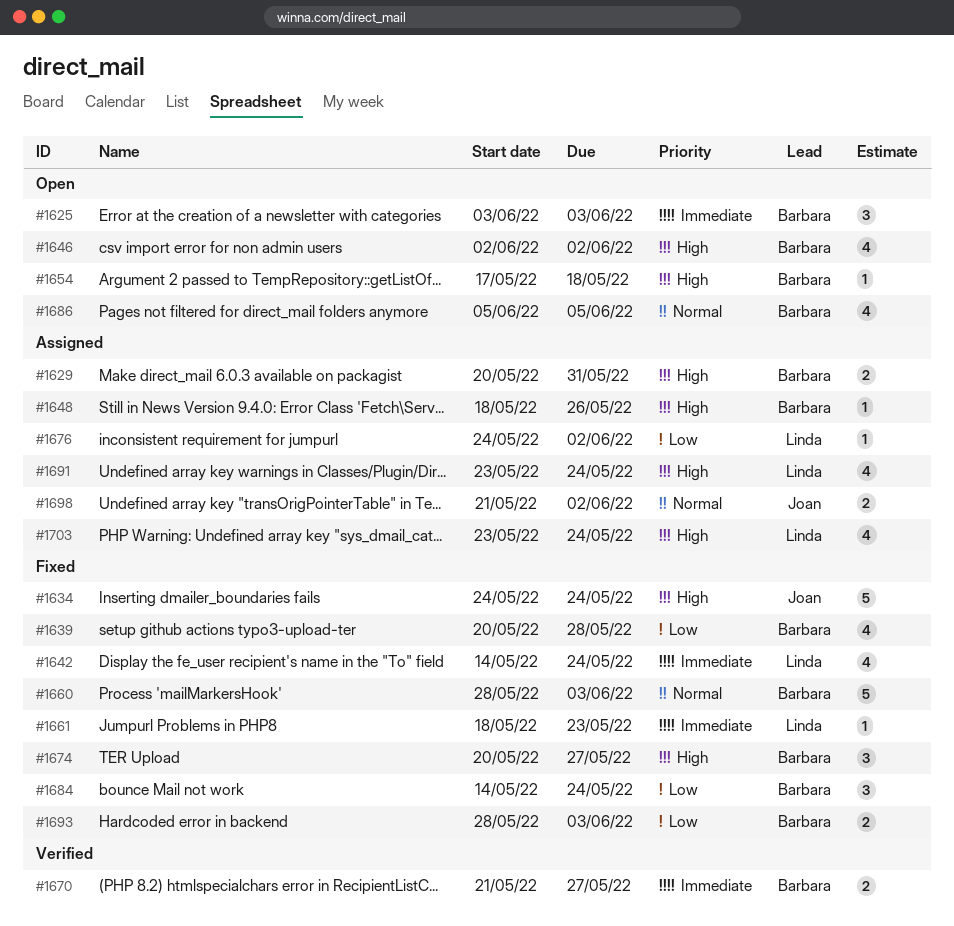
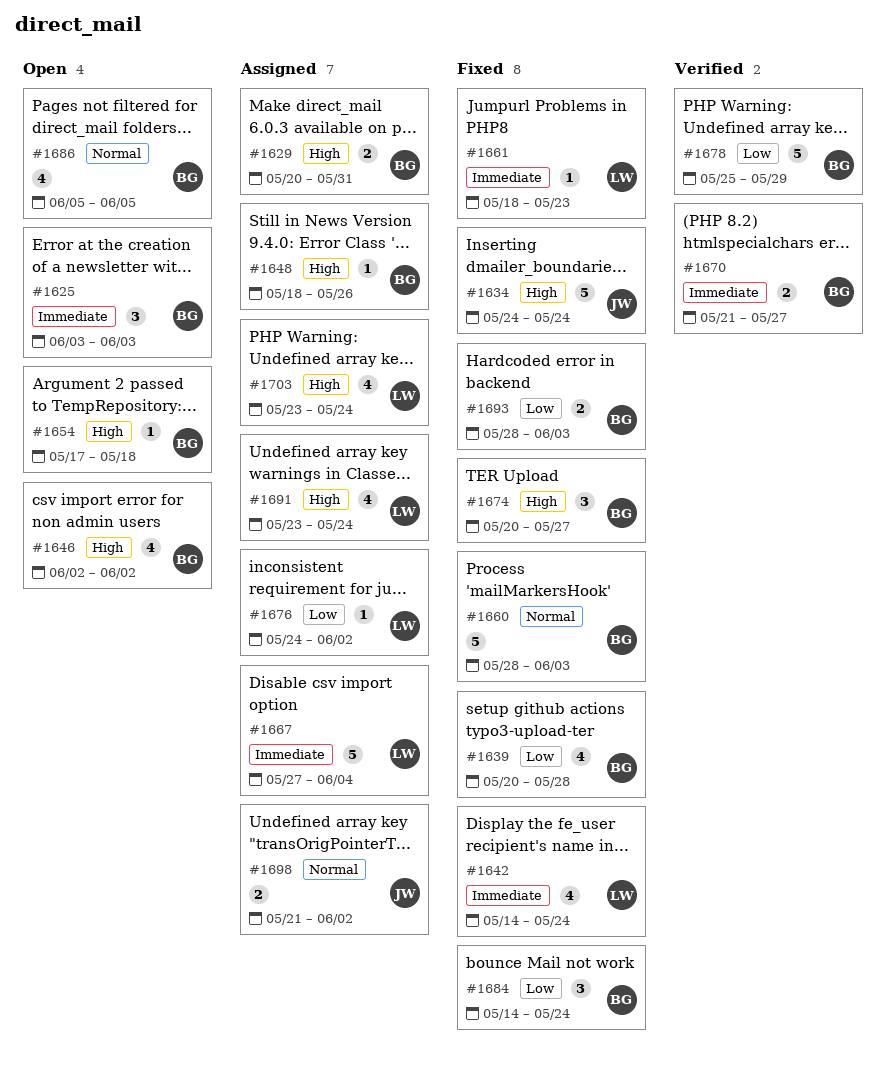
#1667: none -> present
#1678: none -> present

